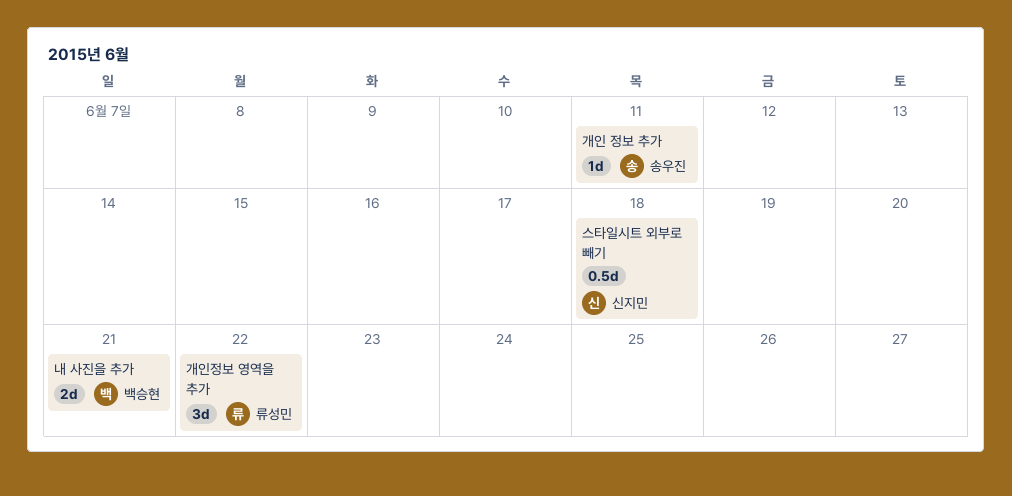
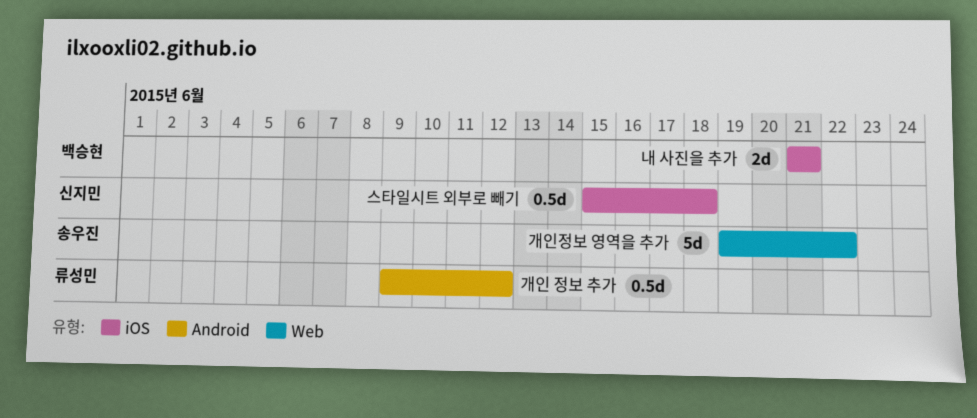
개인 정보 추가, owner: 송우진 -> 류성민
개인 정보 추가, estimate: 1d -> 0.5d
개인 정보 추가, due: Jun 11 -> Jun 12
개인정보 영역을 추가, owner: 류성민 -> 송우진
개인정보 영역을 추가, estimate: 3d -> 5d

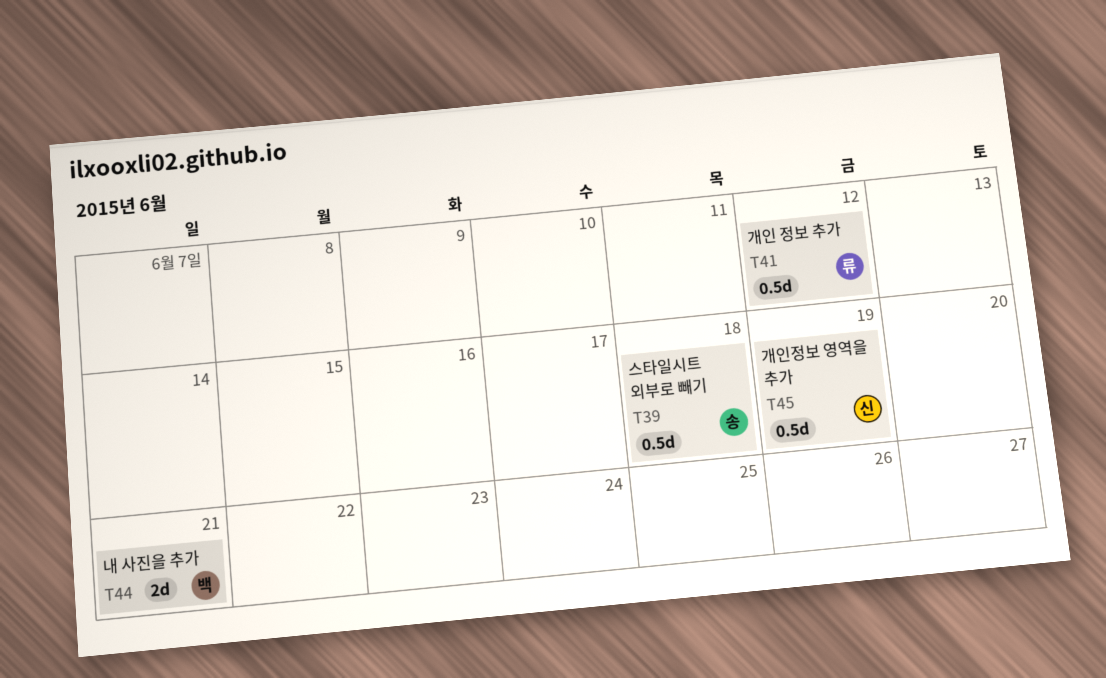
개인정보 영역을 추가, owner: 송우진 -> 신지민
개인정보 영역을 추가, estimate: 5d -> 0.5d
개인정보 영역을 추가, due: Jun 22 -> Jun 19
스타일시트 외부로 빼기, owner: 신지민 -> 송우진

